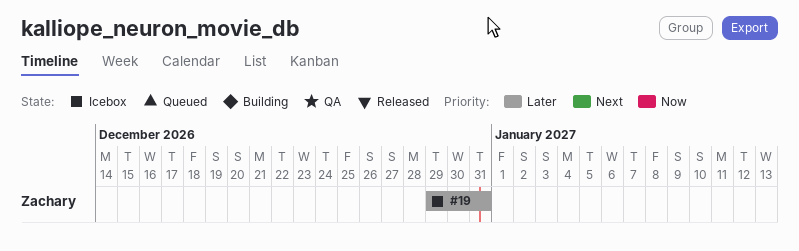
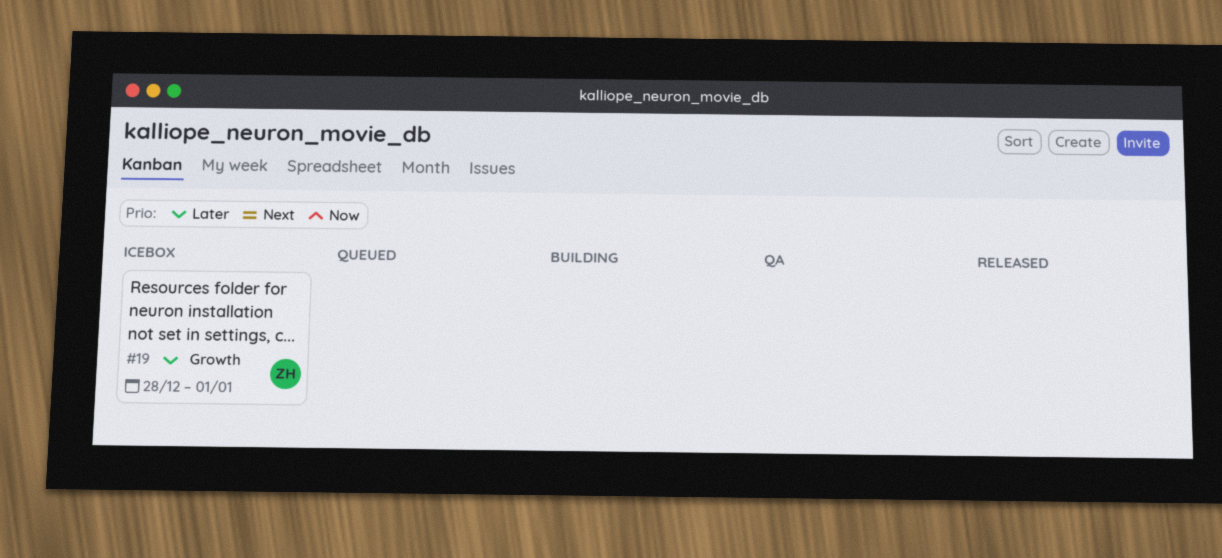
#19, start: Dec 29 -> Dec 28
#19, due: Dec 31 -> Jan 1

